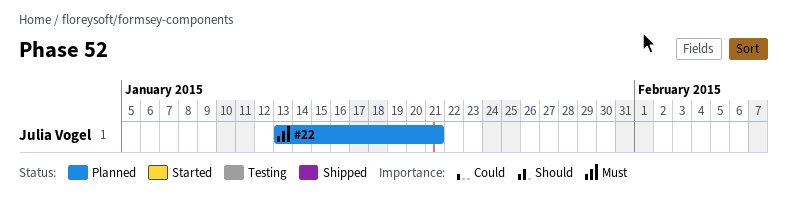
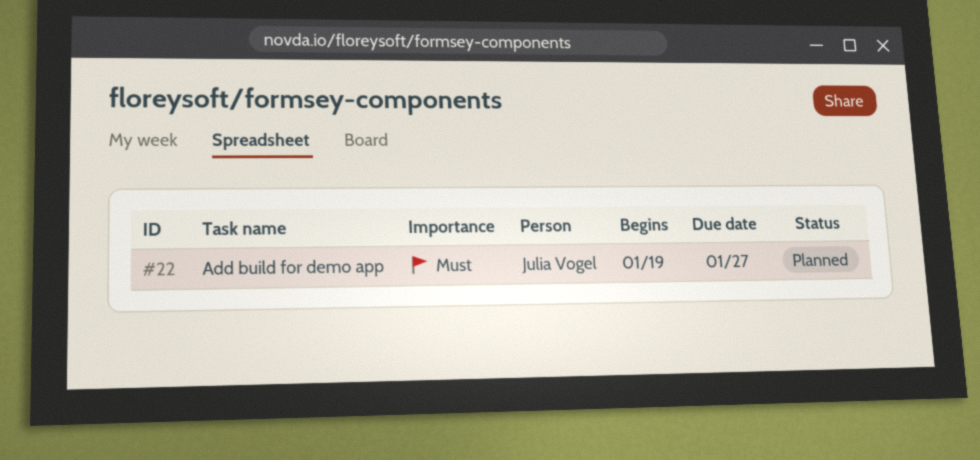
#22, start: Jan 13 -> Jan 19
#22, due: Jan 21 -> Jan 27

